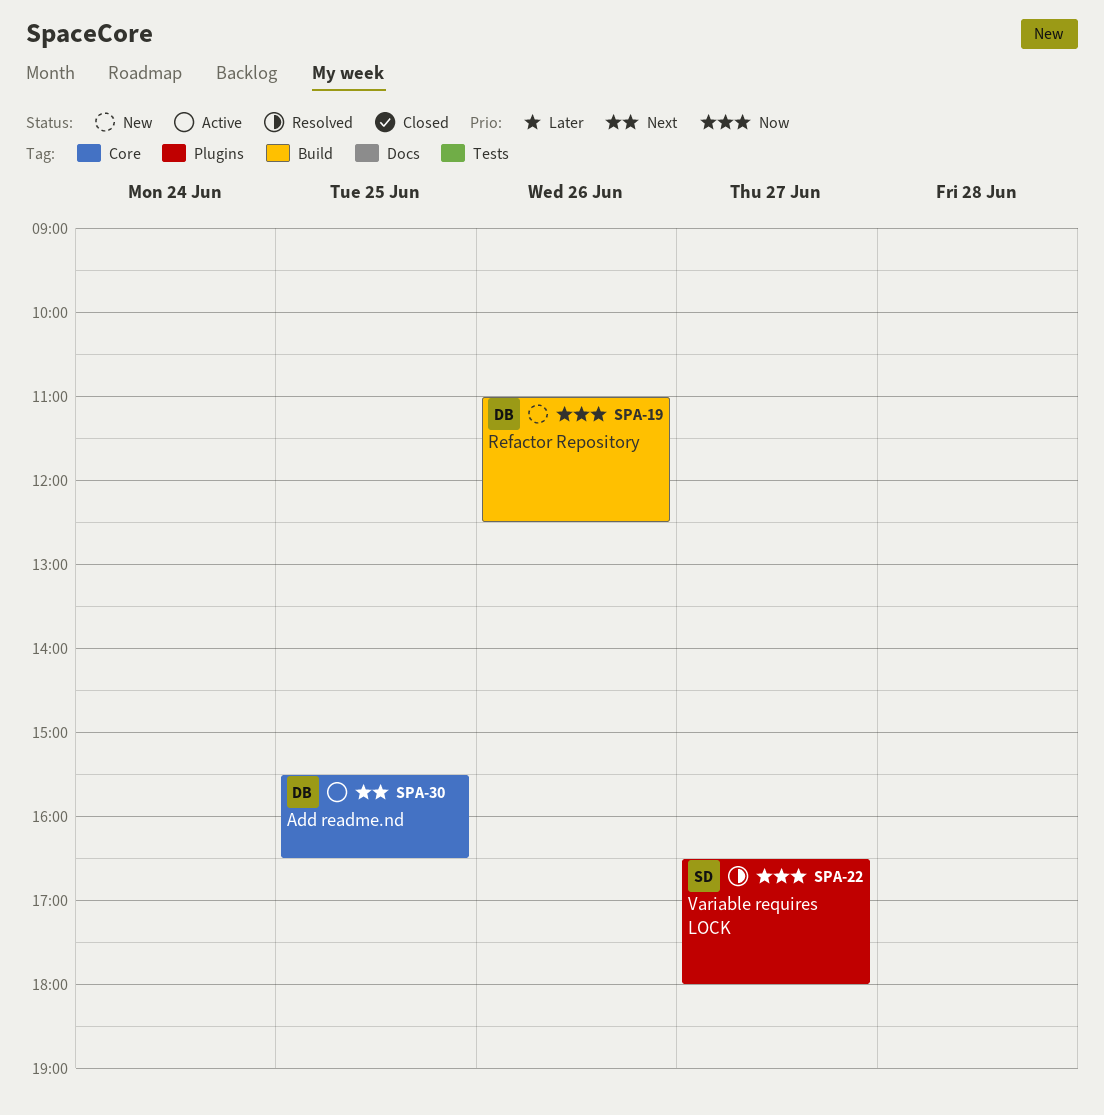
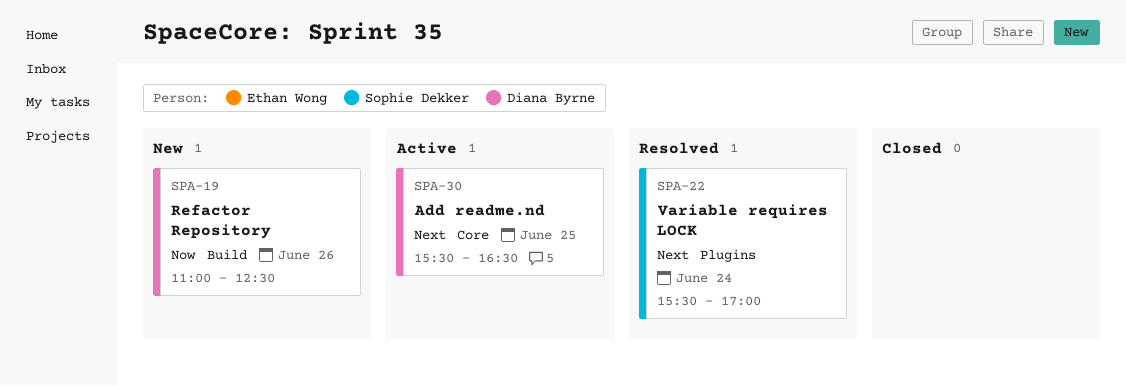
SPA-22, priority: Now -> Next
SPA-22, day: Jun 27 -> Jun 24
SPA-22, begins: 16:30 -> 15:30
SPA-22, ends: 18:00 -> 17:00

